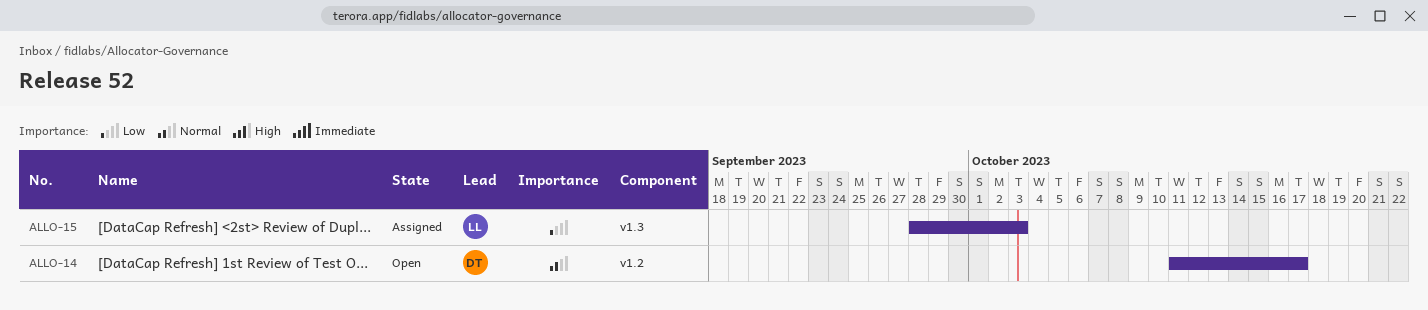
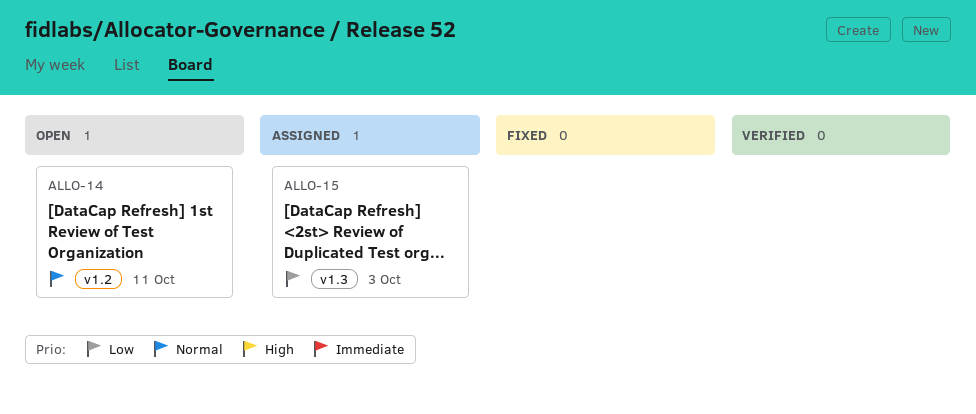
ALLO-14, due: Oct 17 -> Oct 11

